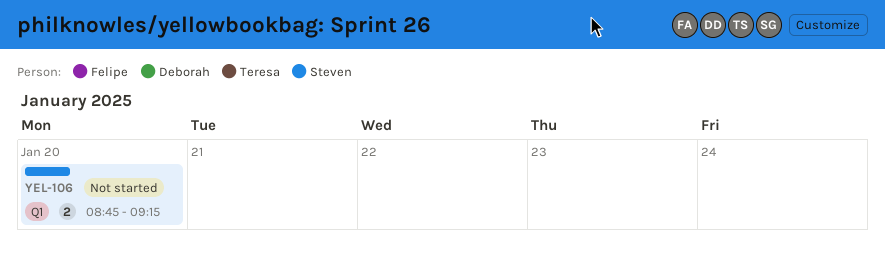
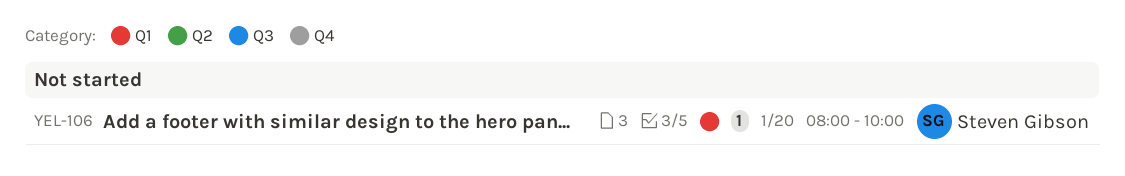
YEL-106, estimate: 2 -> 1
YEL-106, begins: 08:45 -> 08:00
YEL-106, ends: 09:15 -> 10:00

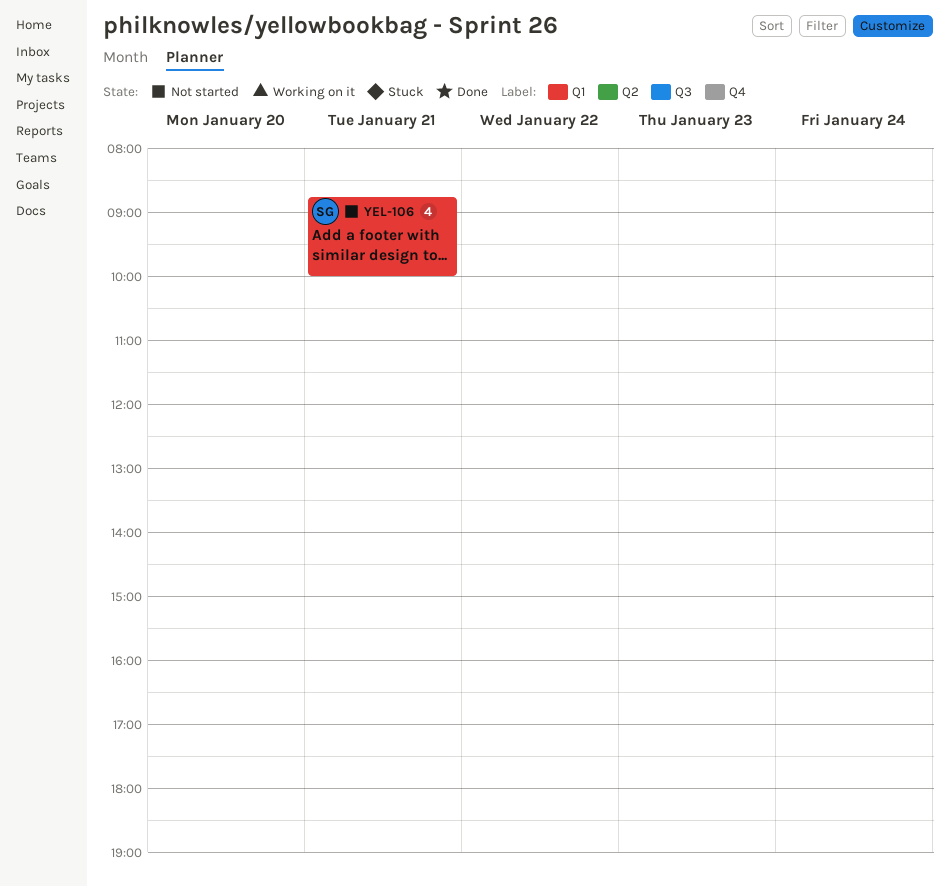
YEL-106, estimate: 1 -> 4
YEL-106, day: Jan 20 -> Jan 21
YEL-106, begins: 08:00 -> 08:45

